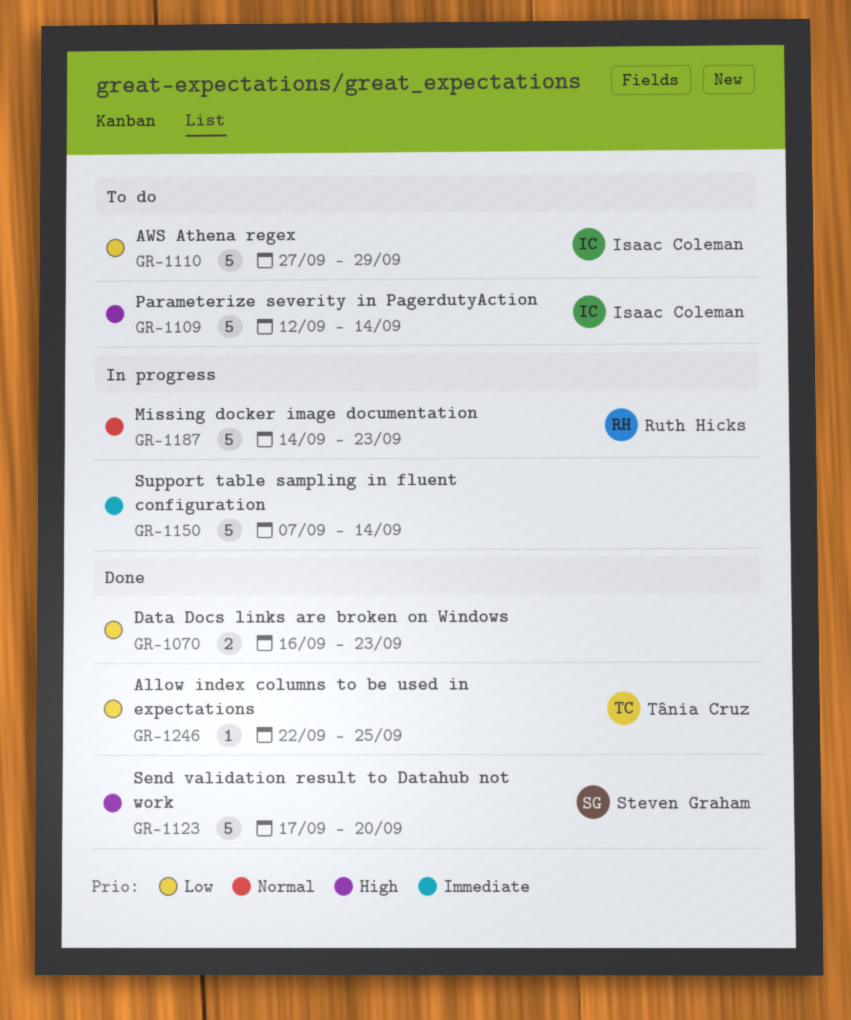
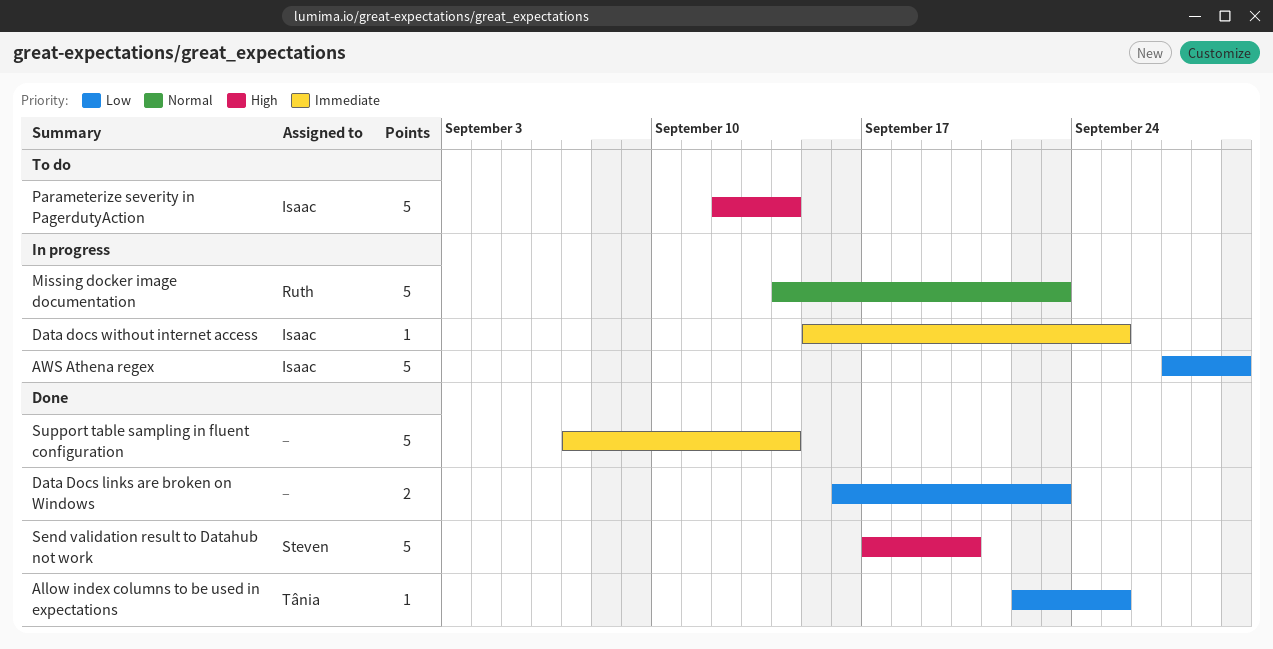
AWS Athena regex, status: To do -> In progress
Data docs without internet access: none -> present
Support table sampling in fluent configuration, status: In progress -> Done

